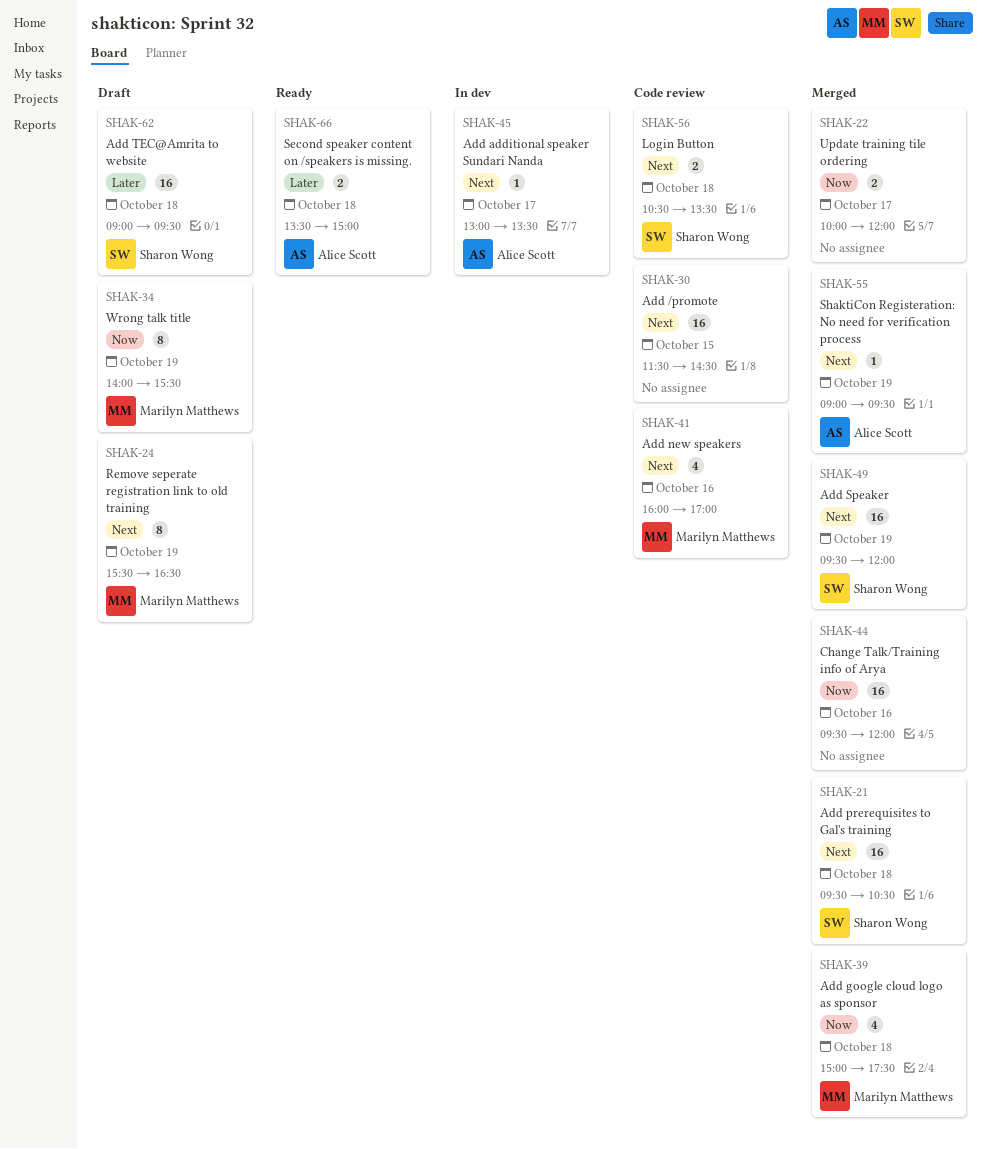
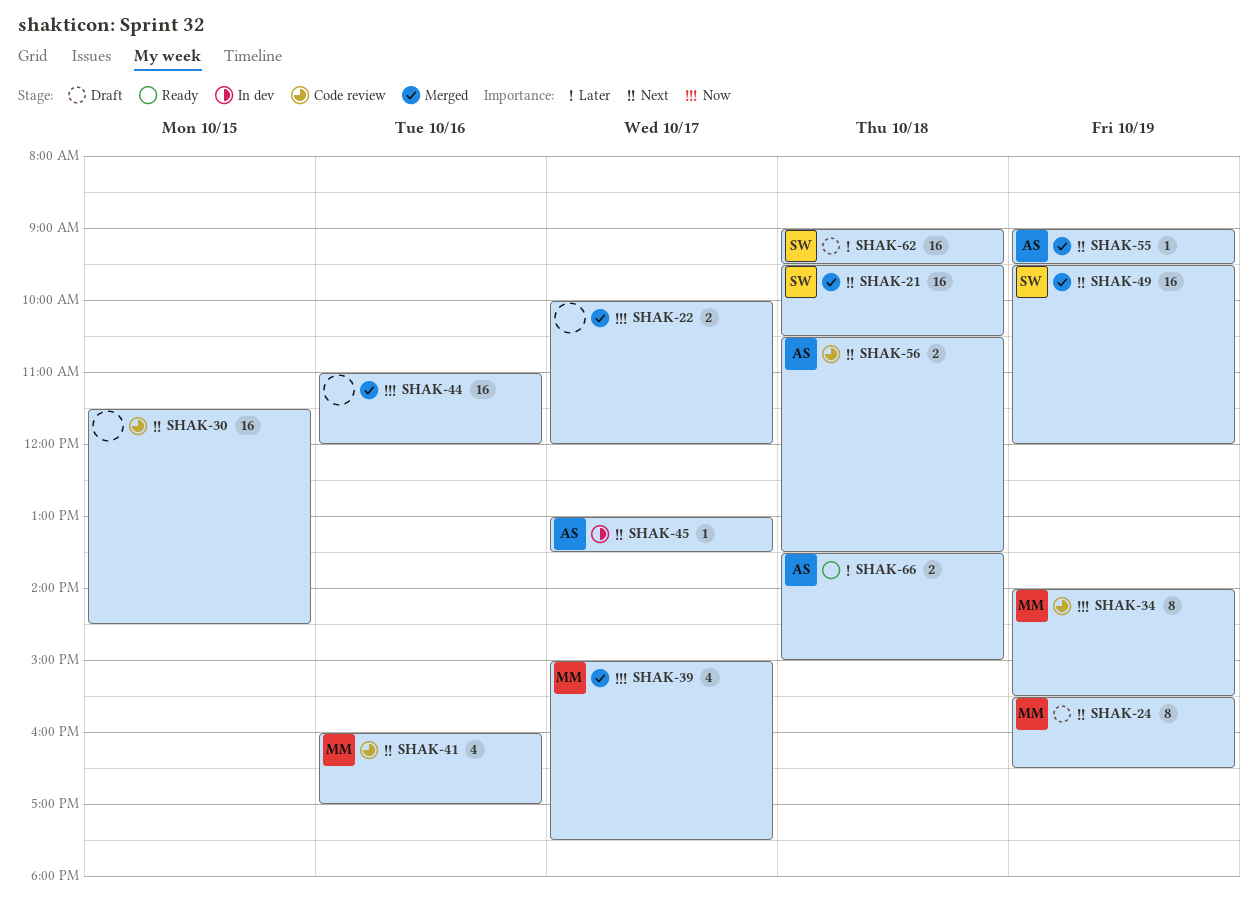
SHAK-34, status: Draft -> Code review
SHAK-39, day: Oct 18 -> Oct 17
SHAK-44, begins: 09:30 -> 11:00
SHAK-56, owner: Sharon Wong -> Alice Scott

